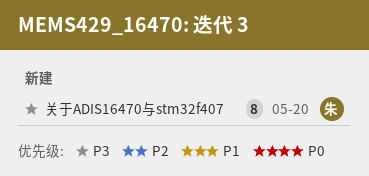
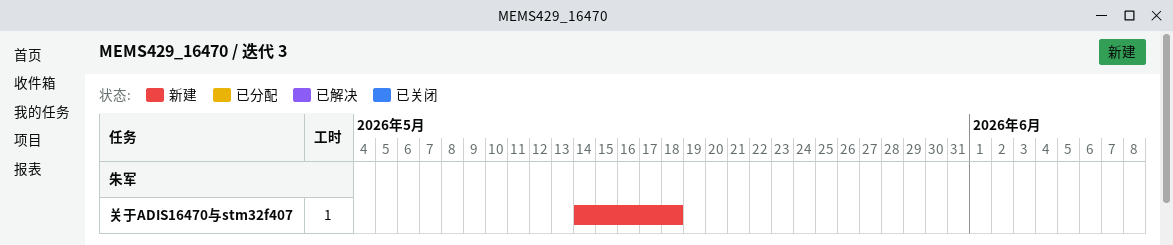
关于ADIS16470与stm32f407, estimate: 8 -> 1
关于ADIS16470与stm32f407, due: May 20 -> May 18

